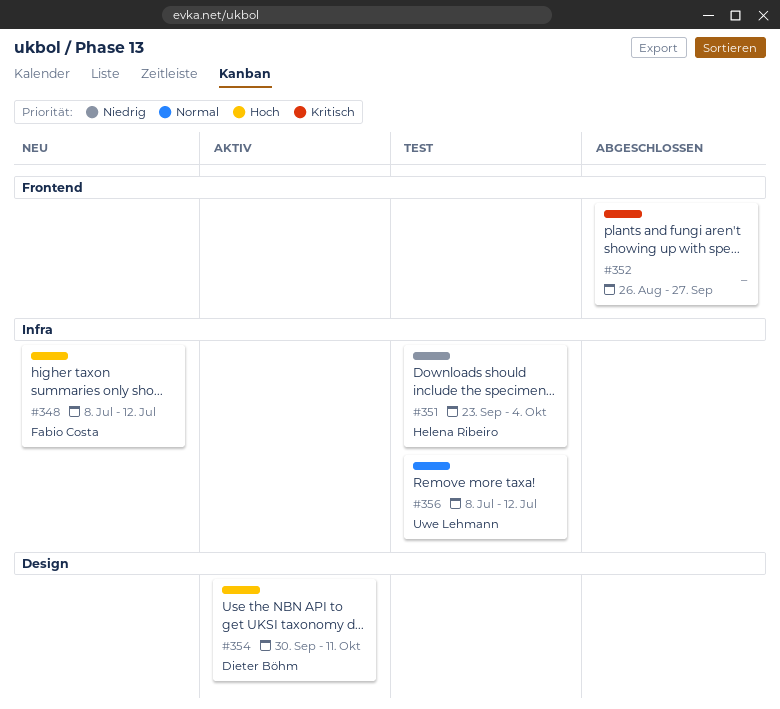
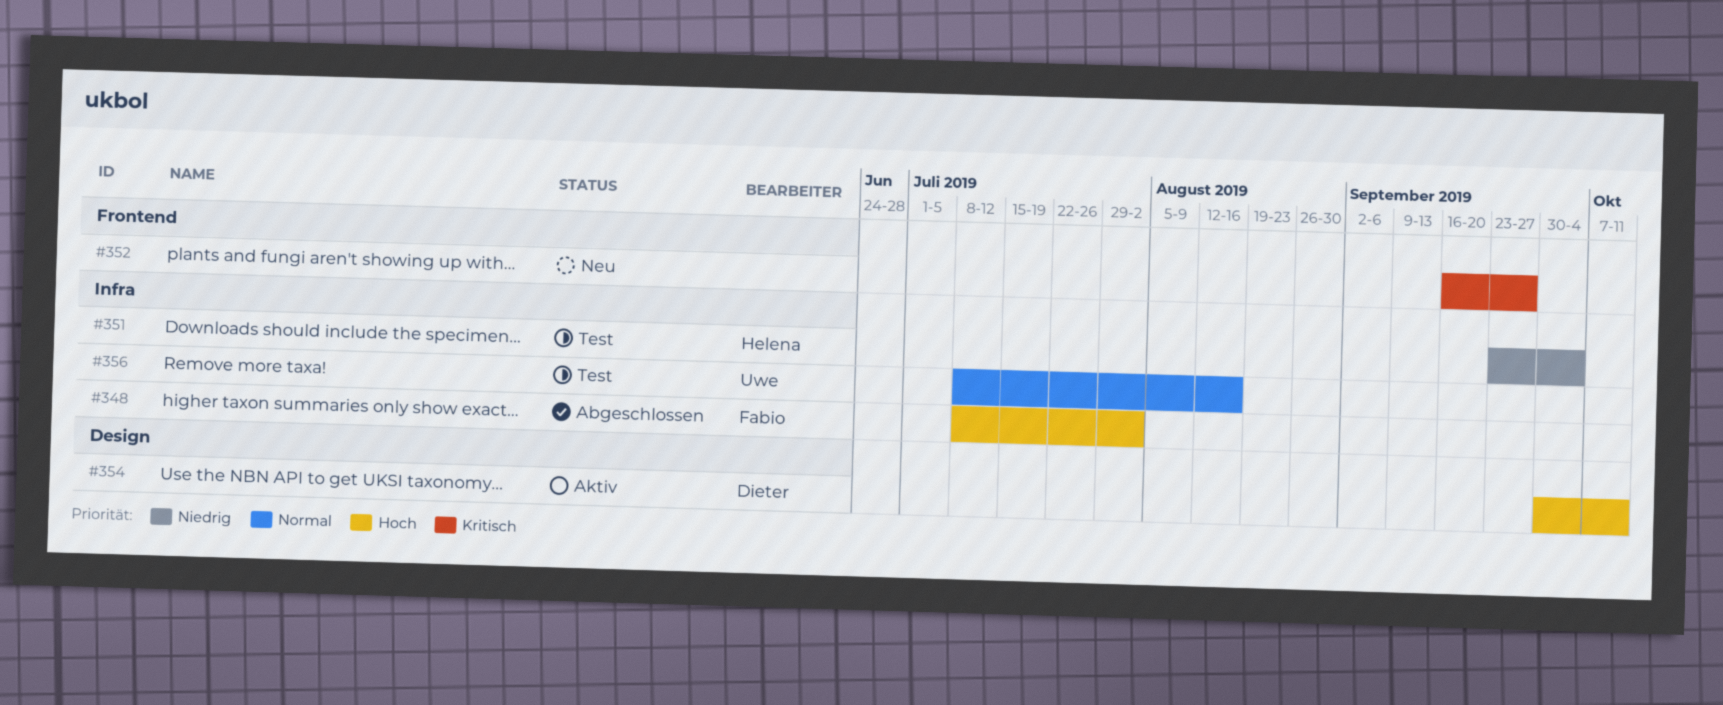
#348, status: Neu -> Abgeschlossen
#348, due: Jul 12 -> Aug 2
#352, status: Abgeschlossen -> Neu
#352, start: Aug 26 -> Sep 16
#356, due: Jul 12 -> Aug 16

